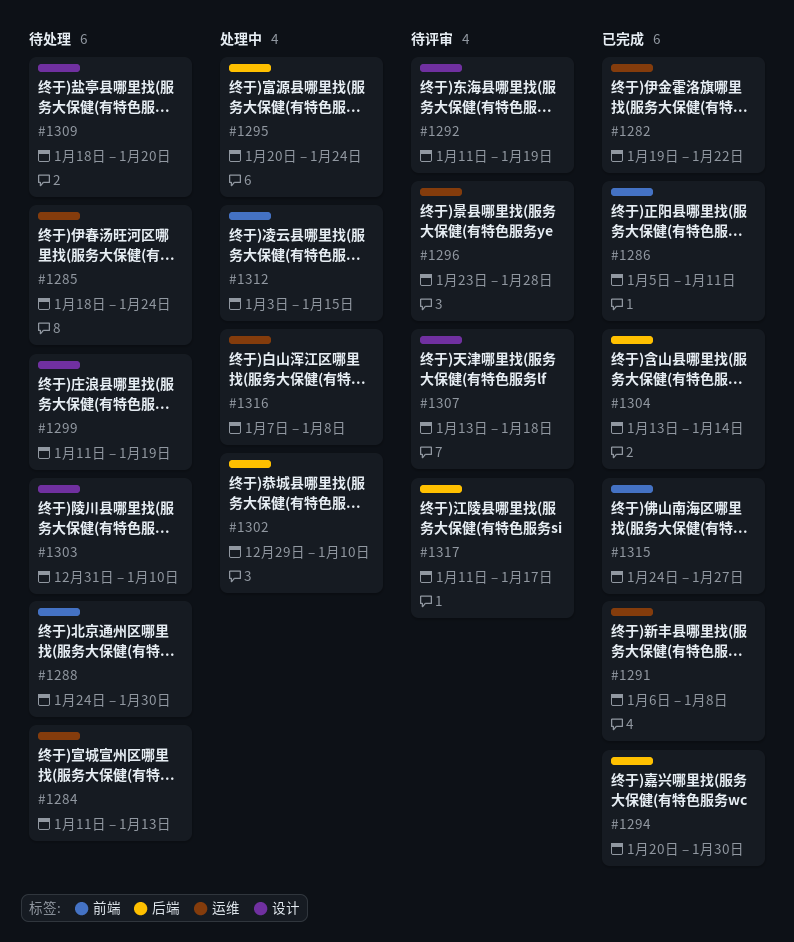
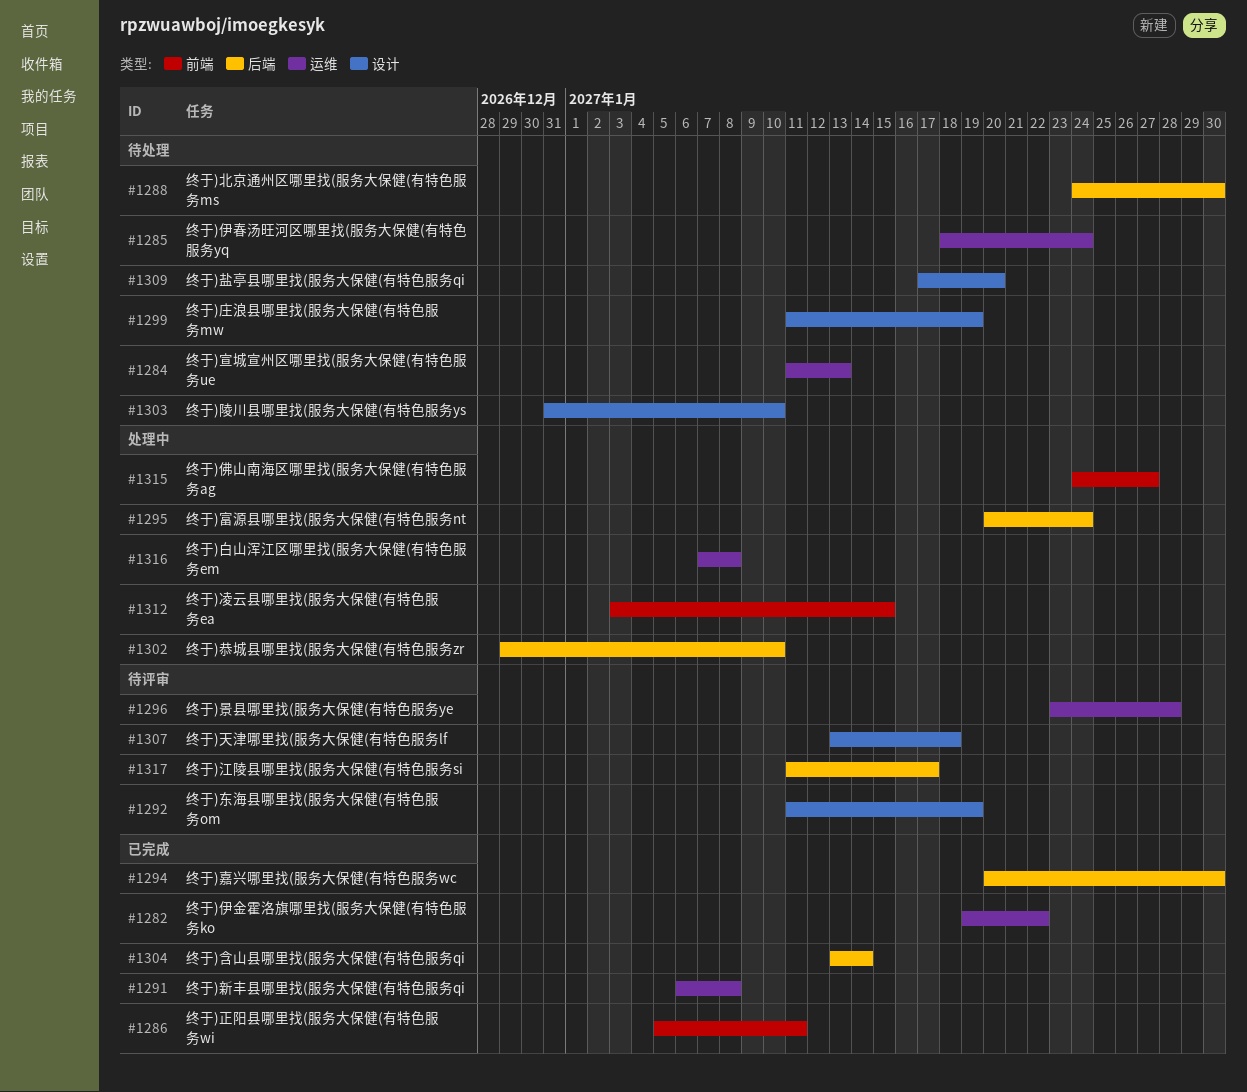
#1288, label: 前端 -> 后端
#1309, start: Jan 18 -> Jan 17
#1315, status: 已完成 -> 处理中

